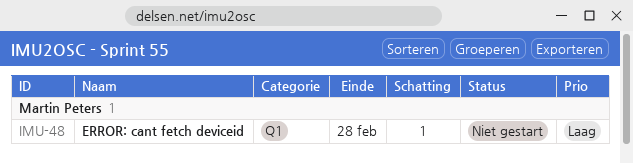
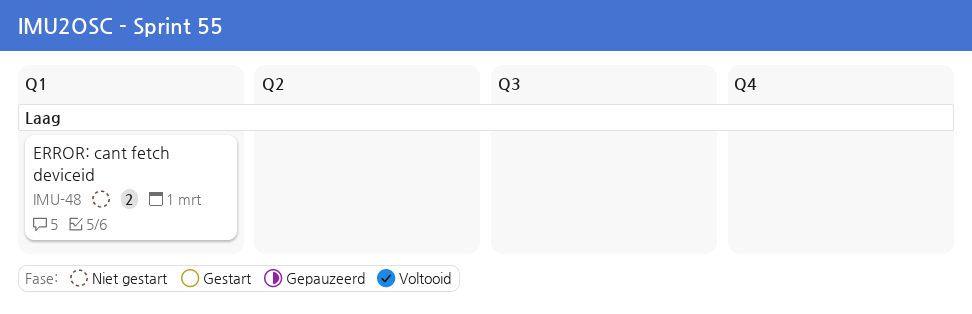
IMU-48, estimate: 1 -> 2
IMU-48, due: Feb 28 -> Mar 1

